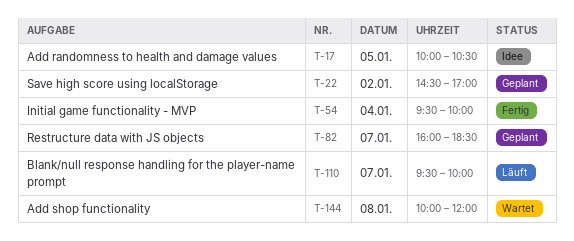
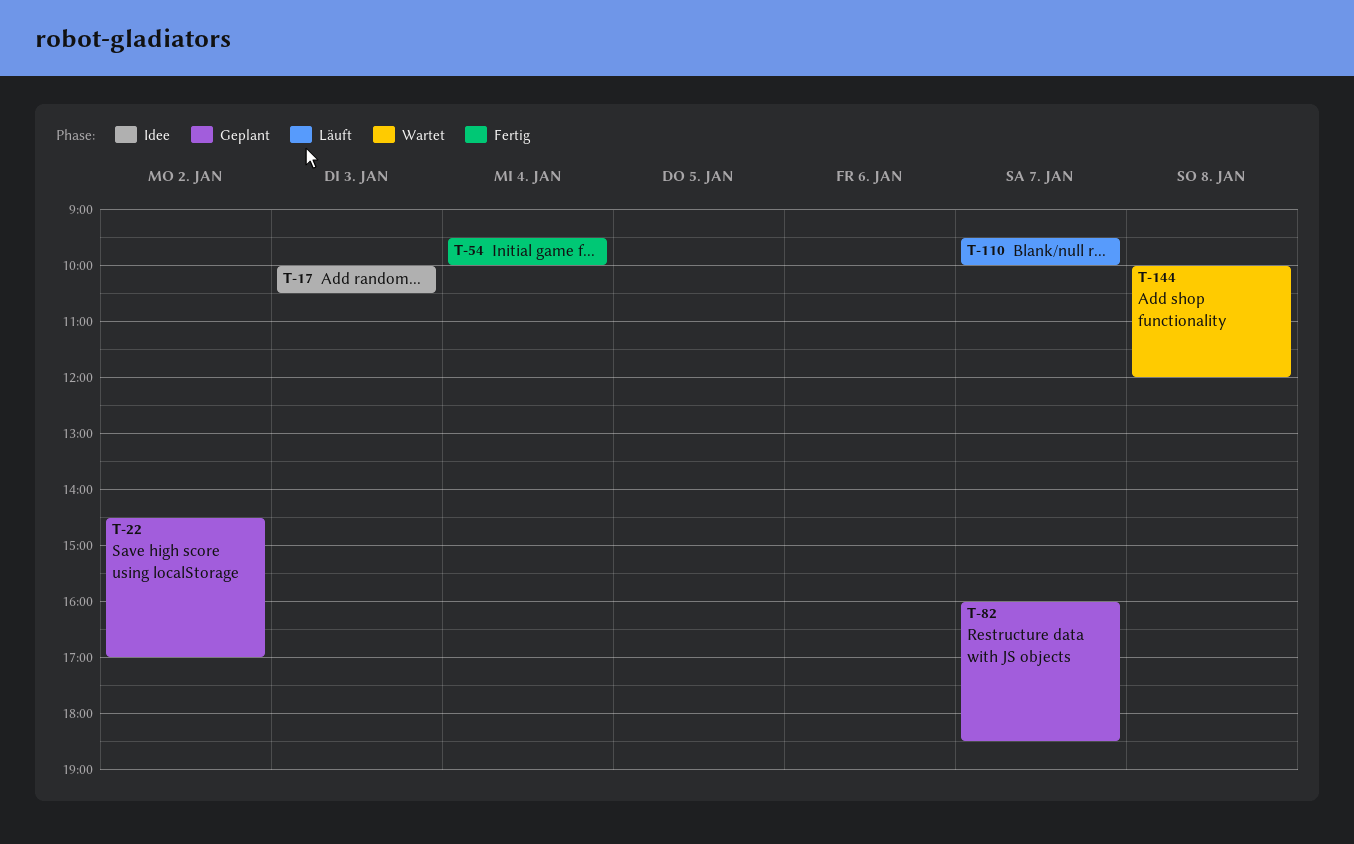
T-17, day: Jan 5 -> Jan 3

